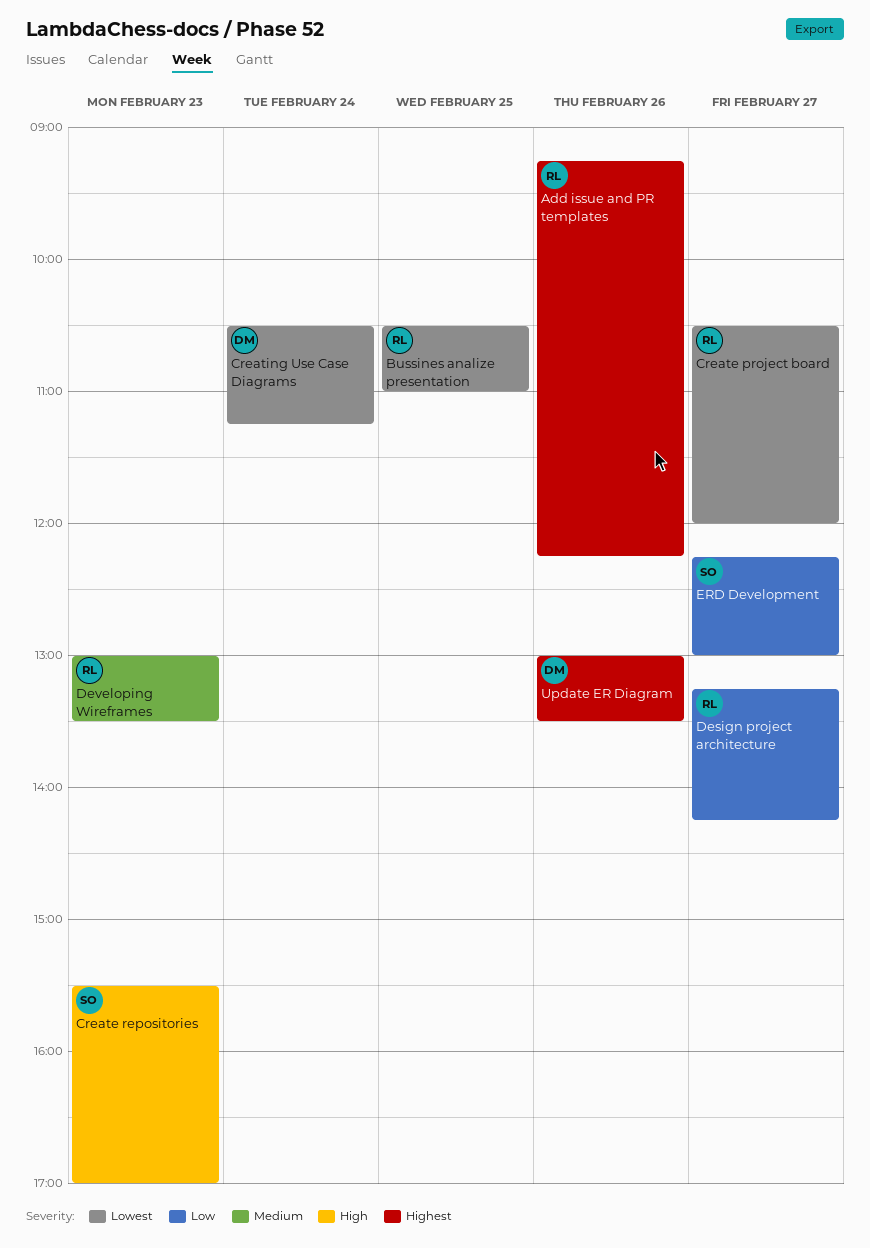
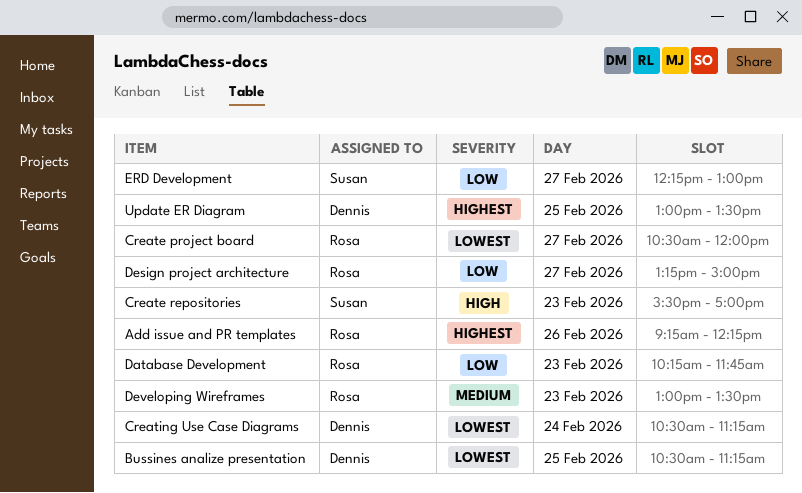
Bussines analize presentation, owner: Rosa -> Dennis
Bussines analize presentation, ends: 11:00 -> 11:15
Database Development: none -> present
Design project architecture, ends: 14:15 -> 15:00
Update ER Diagram, day: Feb 26 -> Feb 25

